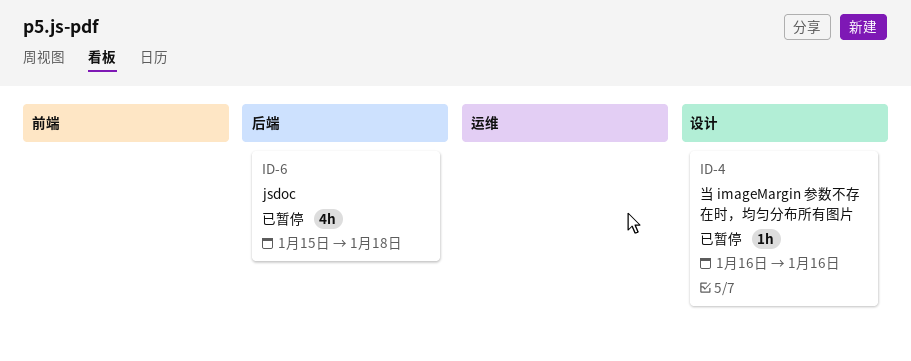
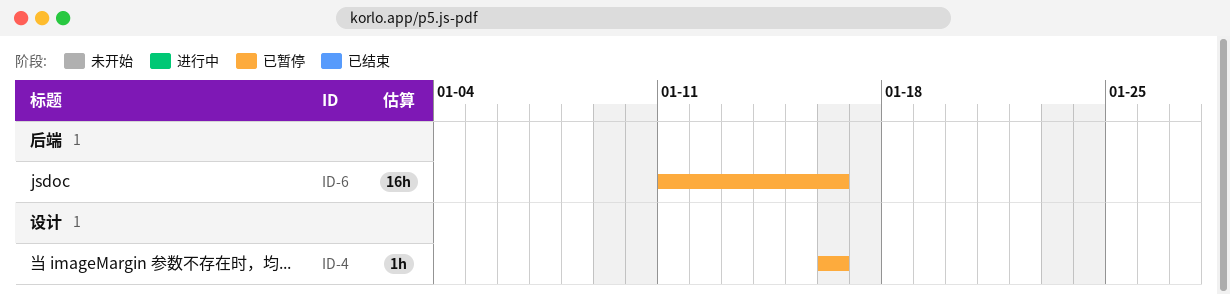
ID-6, estimate: 4h -> 16h
ID-6, start: Jan 15 -> Jan 11
ID-6, due: Jan 18 -> Jan 16

